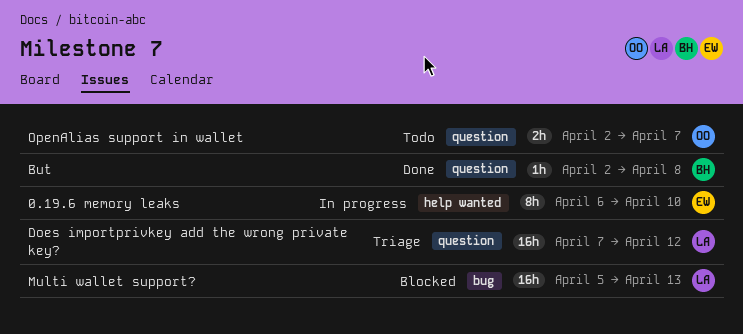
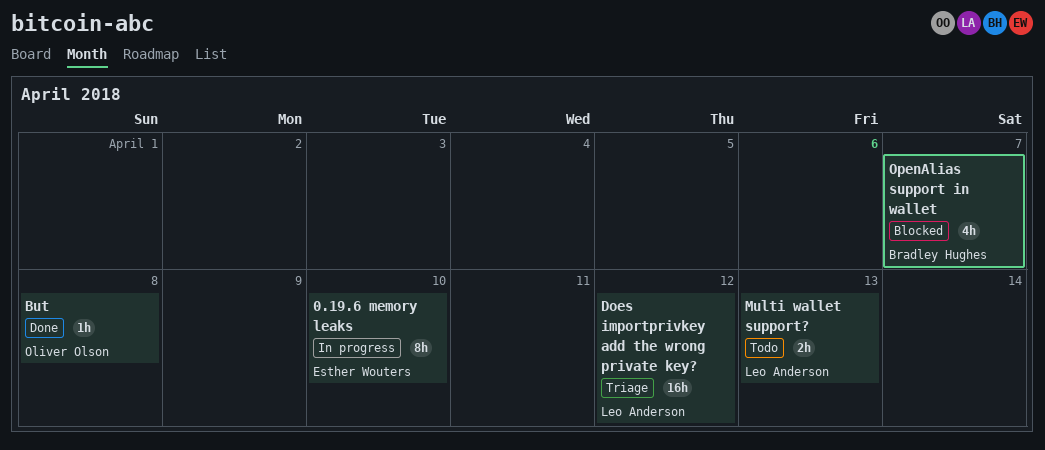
But, owner: Bradley Hughes -> Oliver Olson
Multi wallet support?, status: Blocked -> Todo
Multi wallet support?, estimate: 16h -> 2h
OpenAlias support in wallet, status: Todo -> Blocked
OpenAlias support in wallet, owner: Oliver Olson -> Bradley Hughes
OpenAlias support in wallet, estimate: 2h -> 4h

